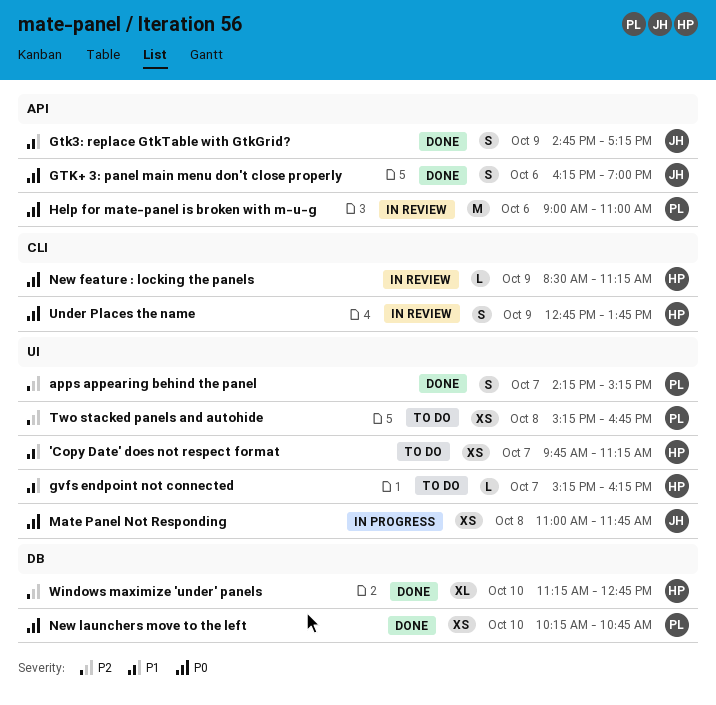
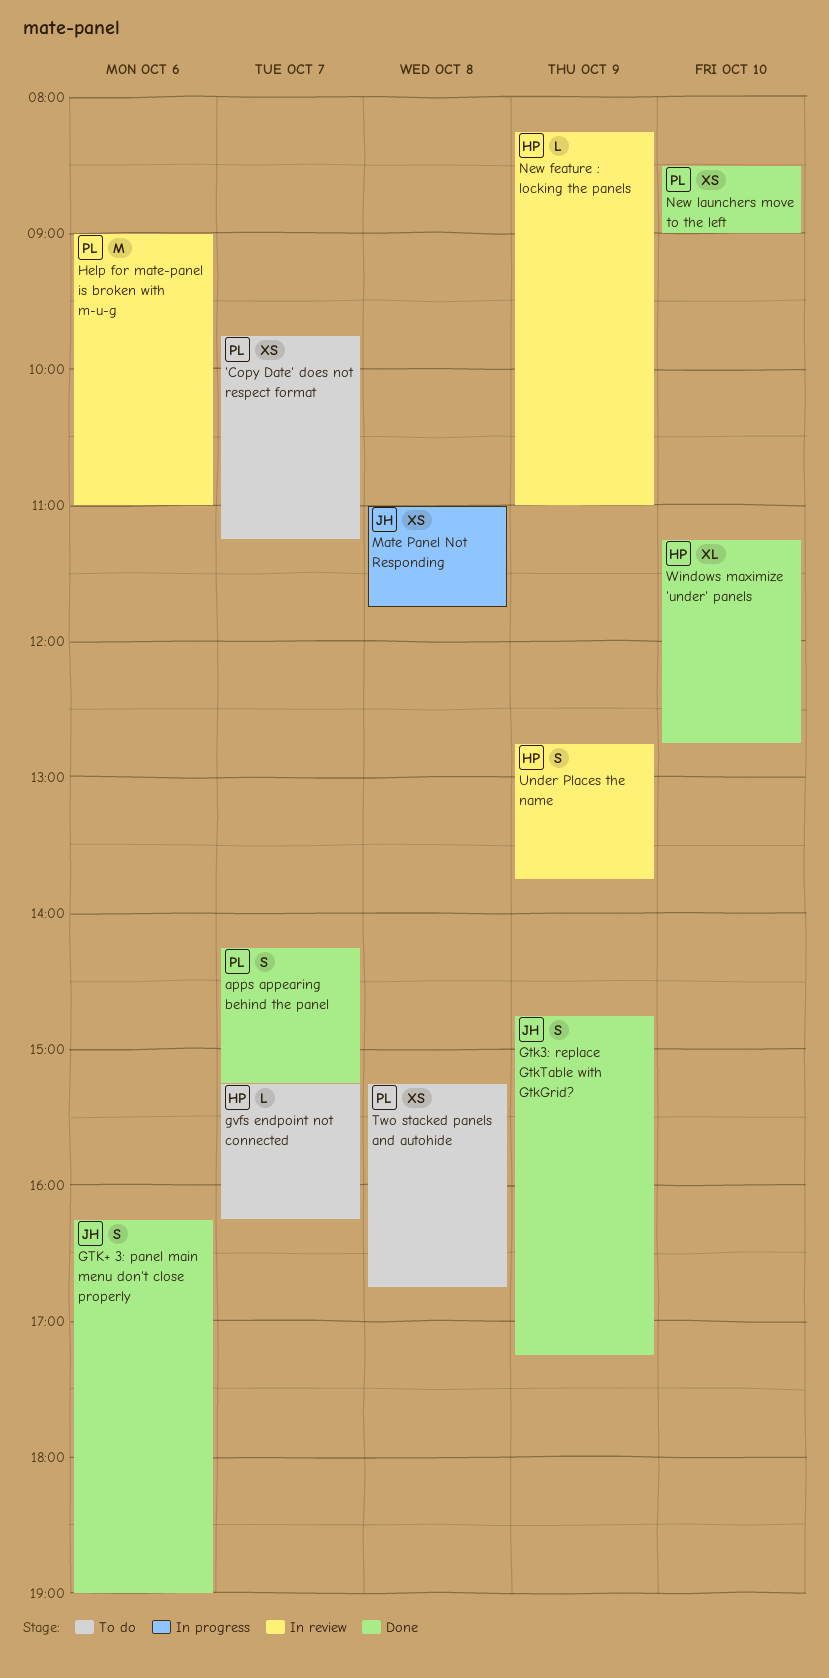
'Copy Date' does not respect format, owner: HP -> PL
New feature : locking the panels, begins: 08:30 -> 08:15
New feature : locking the panels, ends: 11:15 -> 11:00
New launchers move to the left, begins: 10:15 -> 08:30
New launchers move to the left, ends: 10:45 -> 09:00

